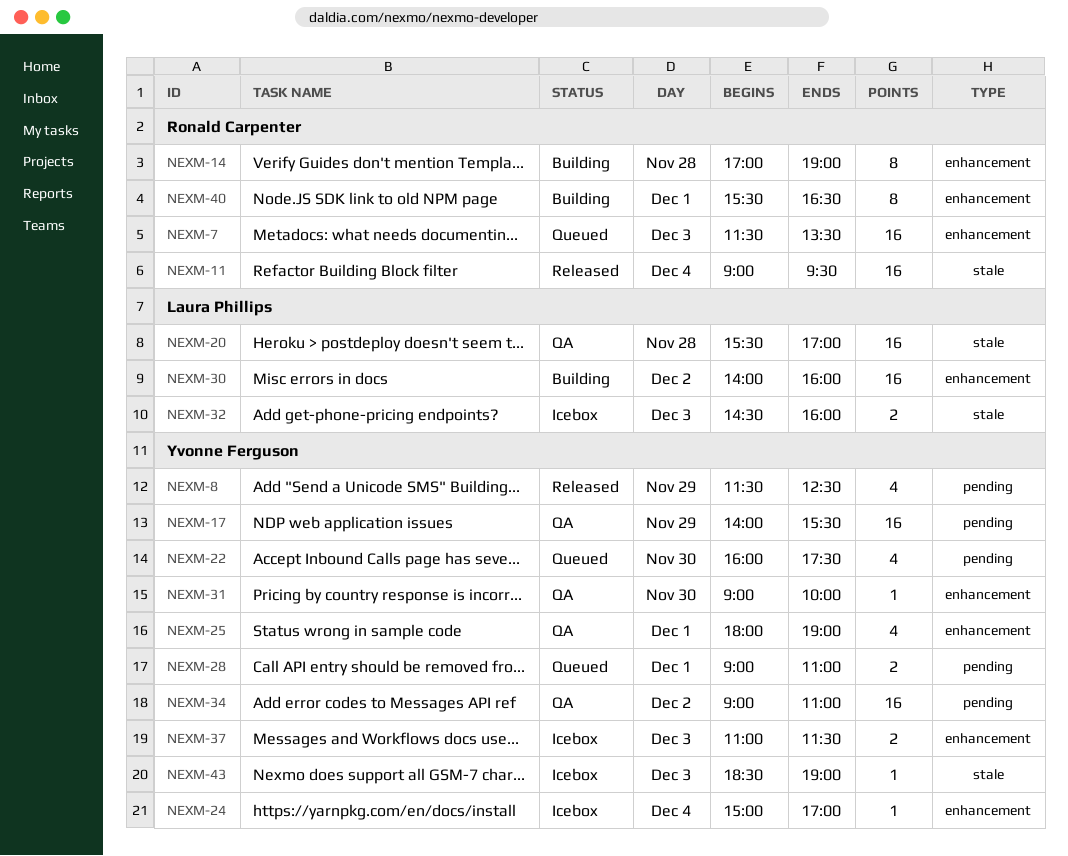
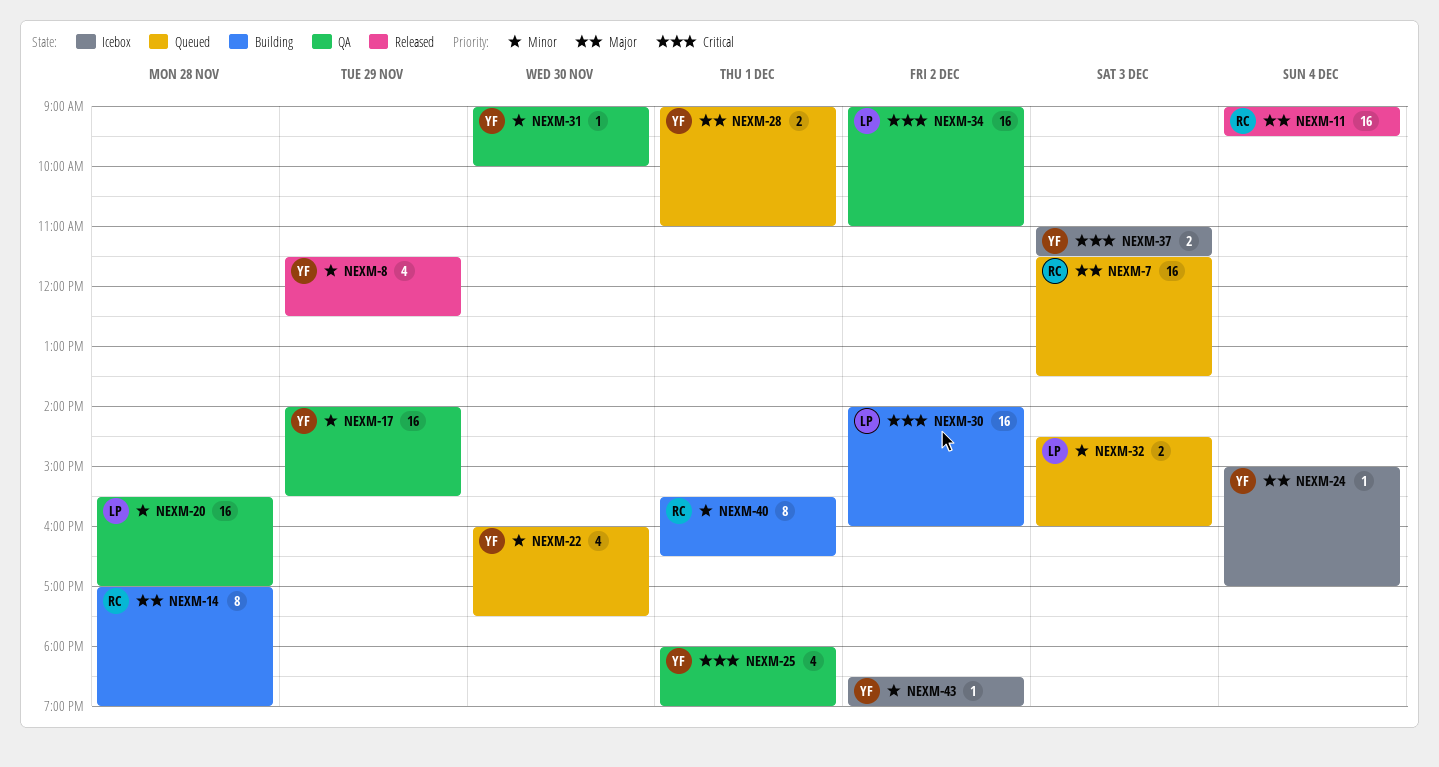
NEXM-32, status: Icebox -> Queued
NEXM-34, owner: Yvonne Ferguson -> Laura Phillips
NEXM-43, day: Dec 3 -> Dec 2

